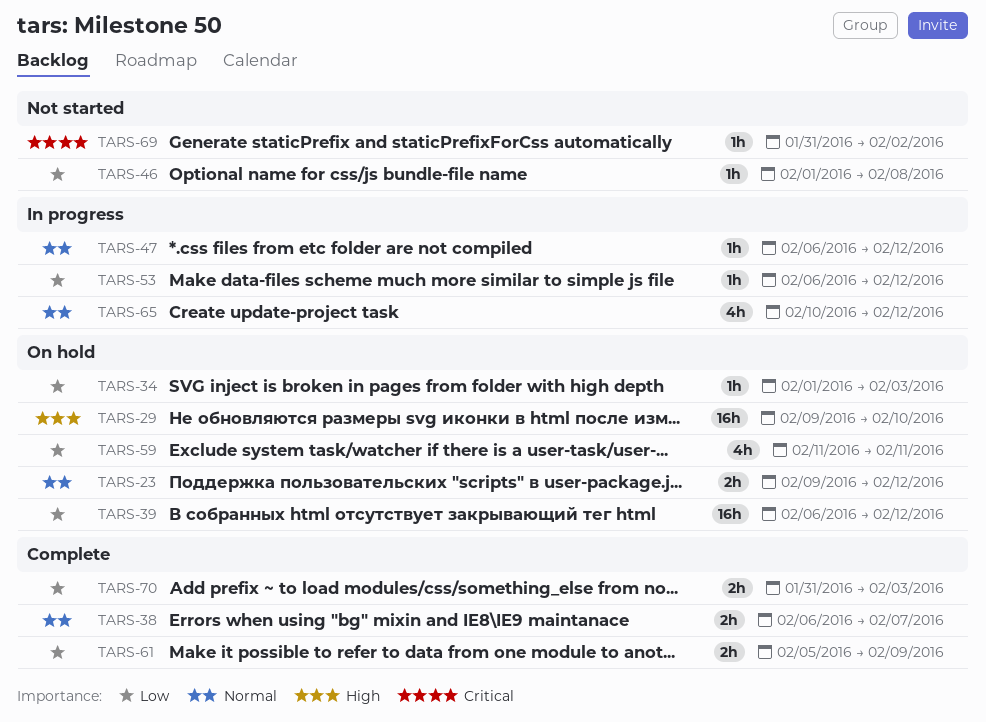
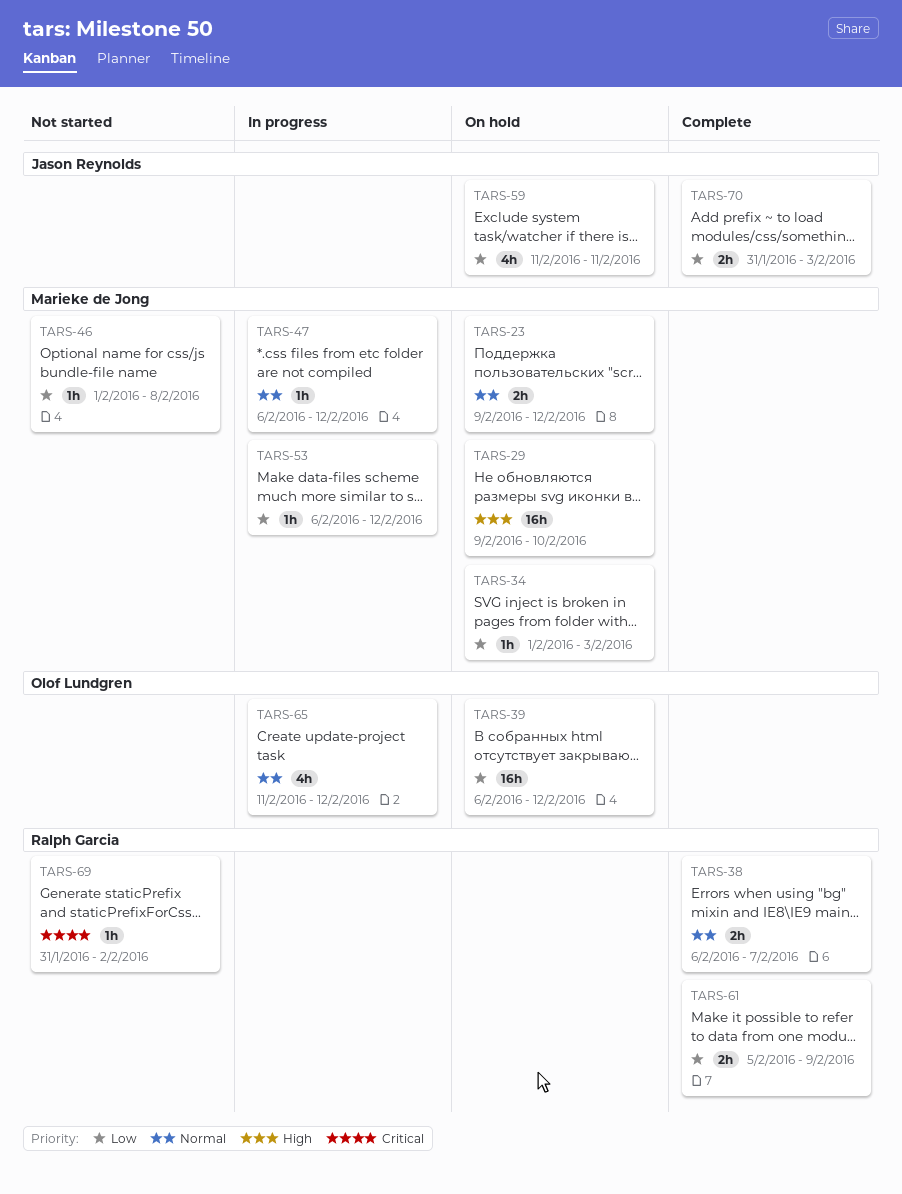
TARS-65, start: Feb 10 -> Feb 11

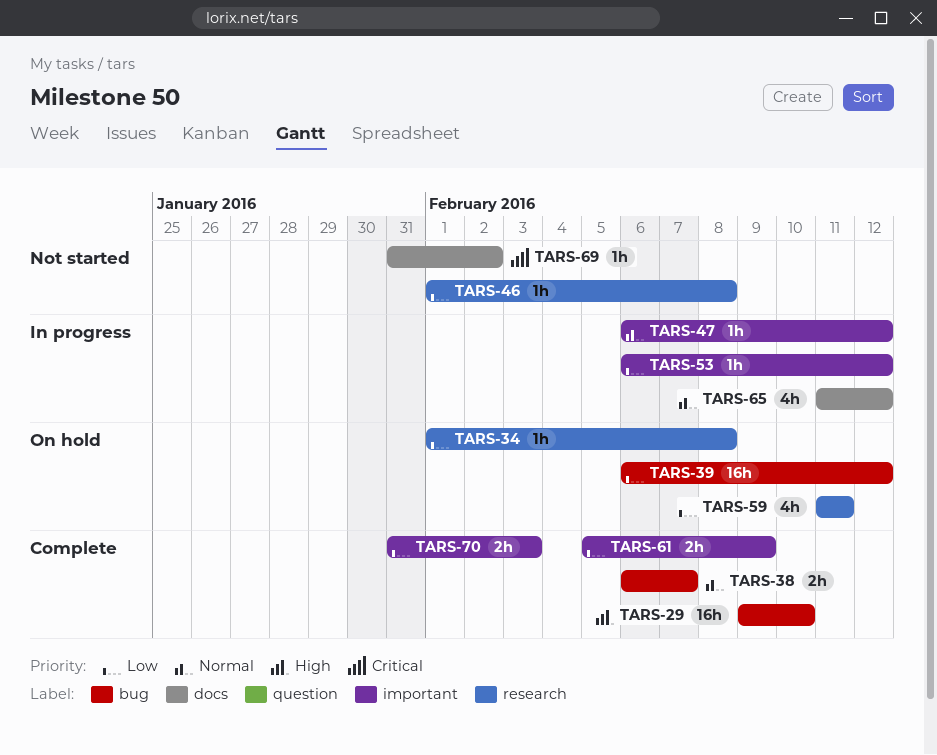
TARS-23: present -> none
TARS-29, status: On hold -> Complete
TARS-34, due: Feb 3 -> Feb 8

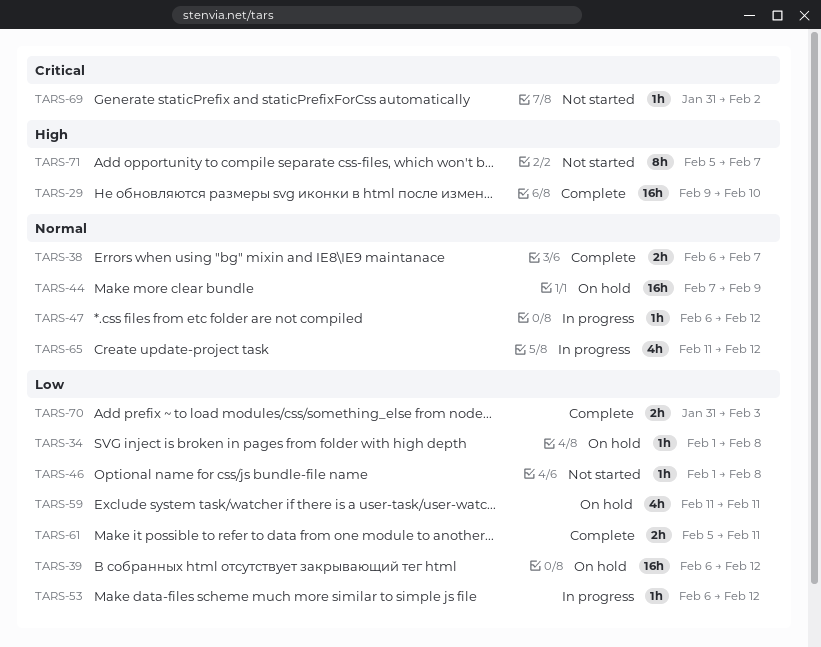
TARS-44: none -> present
TARS-61, due: Feb 9 -> Feb 11
TARS-71: none -> present

